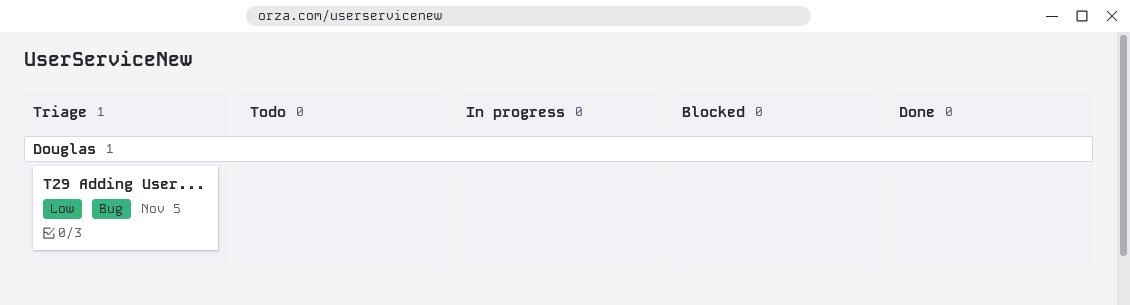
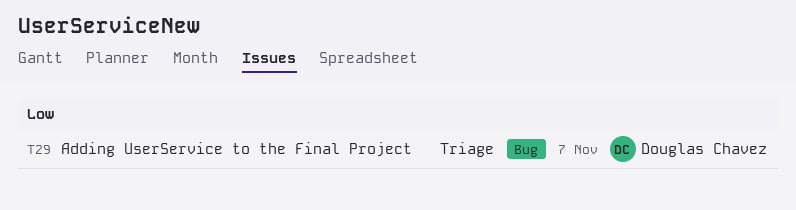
T29, due: Nov 5 -> Nov 7

